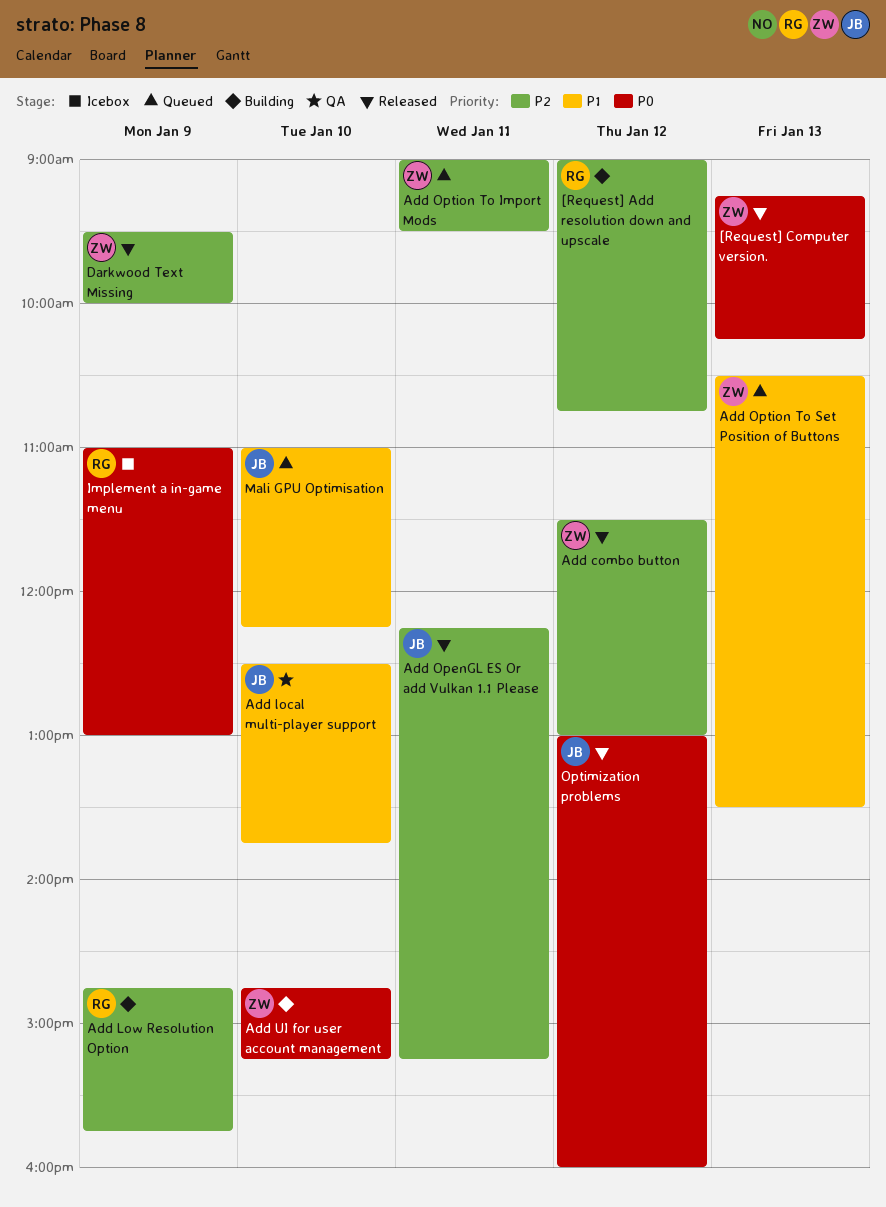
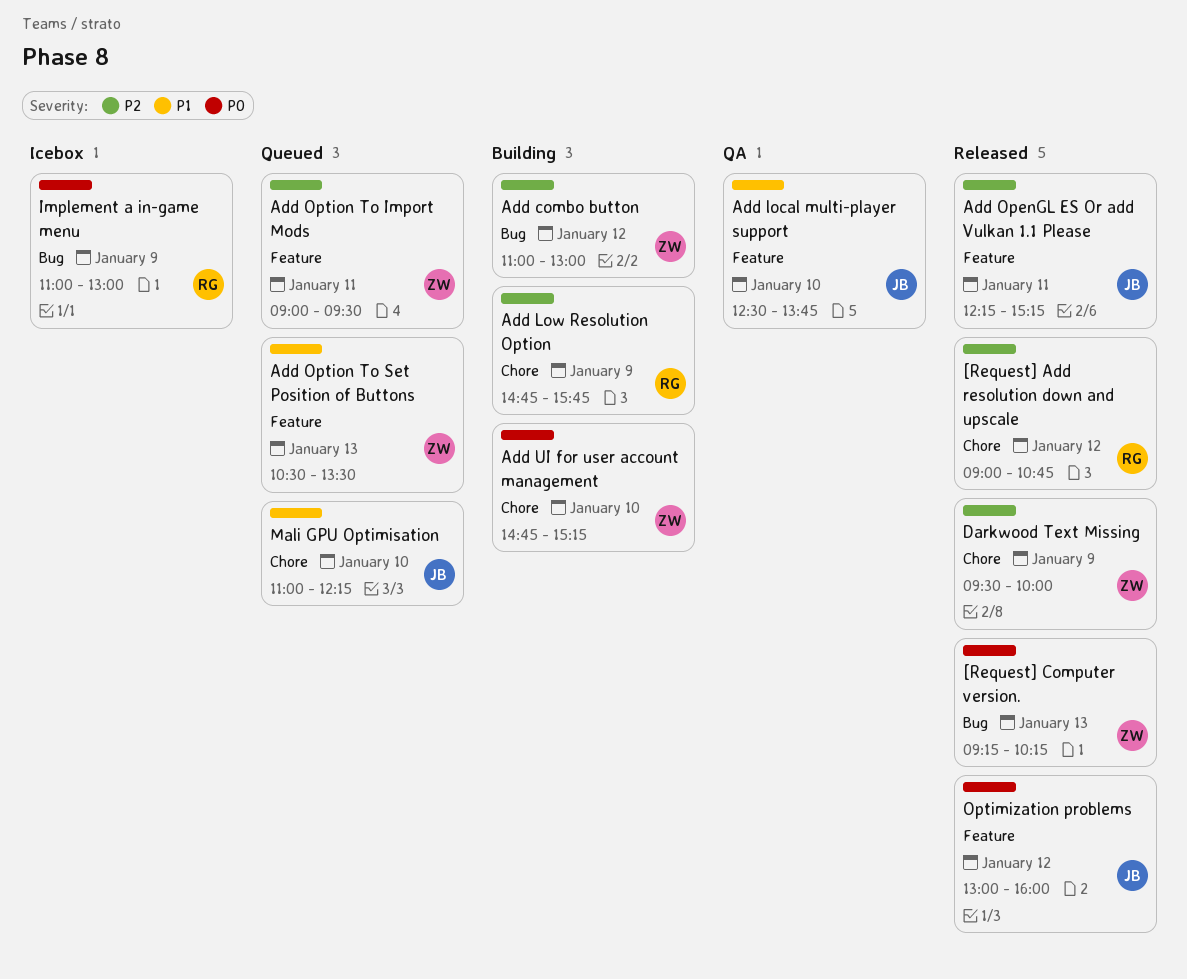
[Request] Add resolution down and upscale, status: Building -> Released
Add combo button, status: Released -> Building
Add combo button, begins: 11:30 -> 11:00

